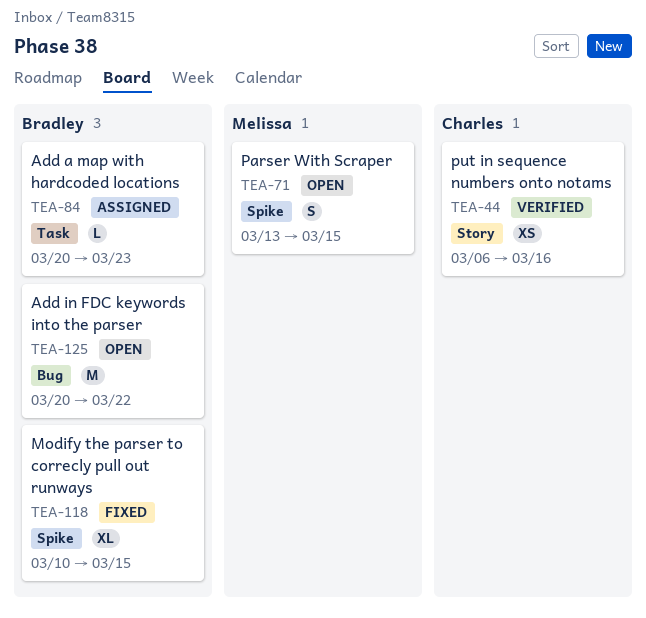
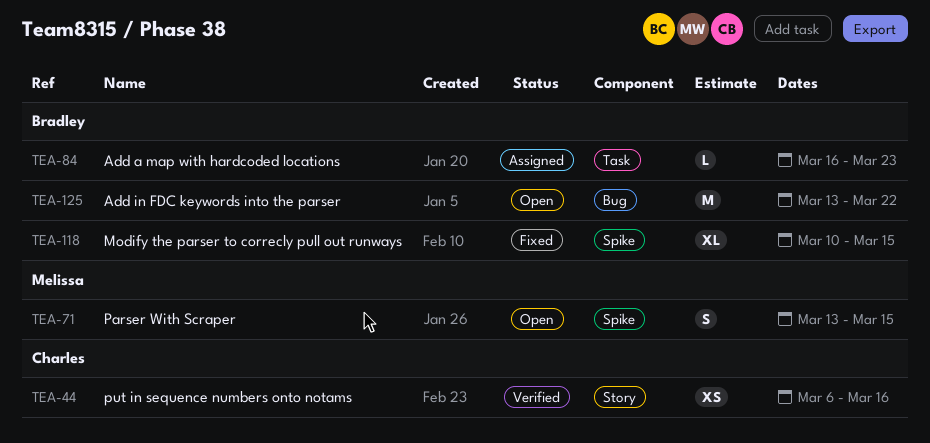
TEA-84, start: Mar 20 -> Mar 16
TEA-125, start: Mar 20 -> Mar 13

